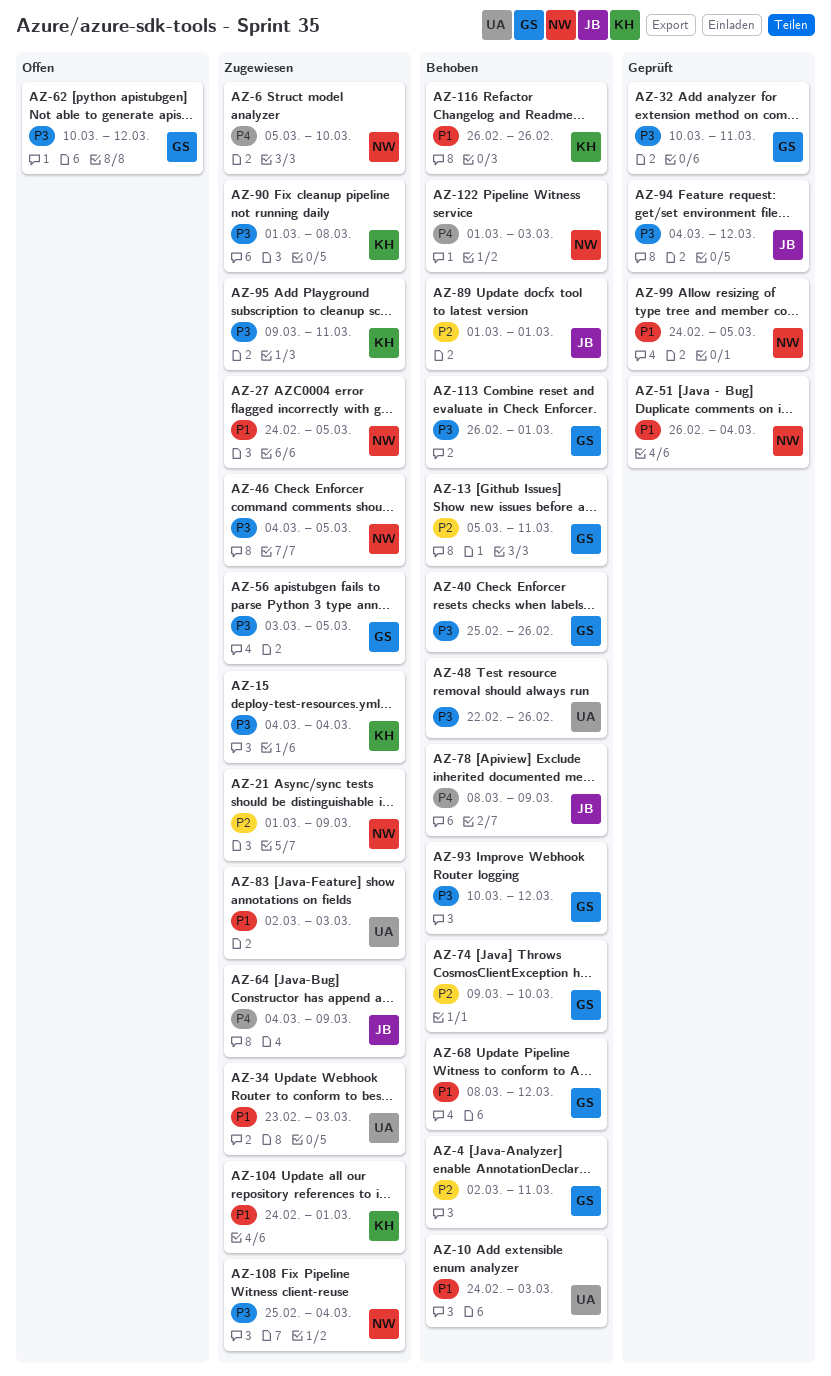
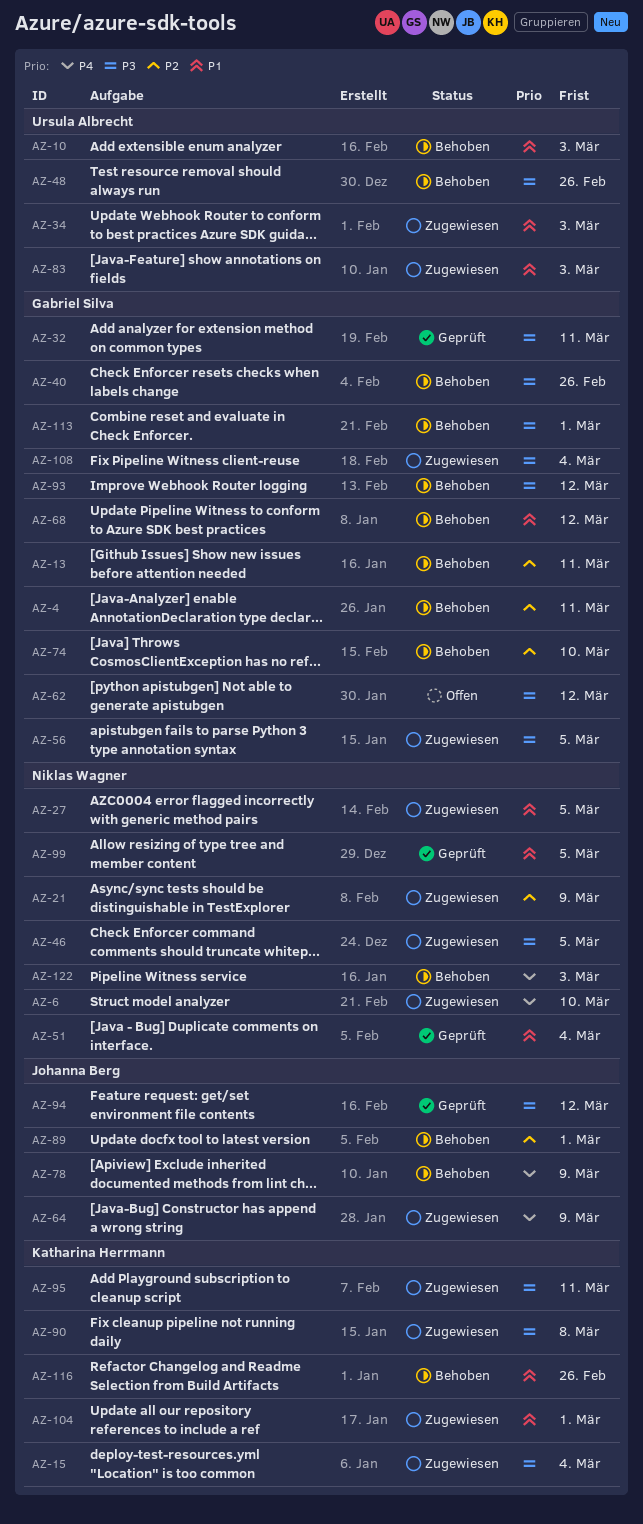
AZ-108, owner: Niklas Wagner -> Gabriel Silva

